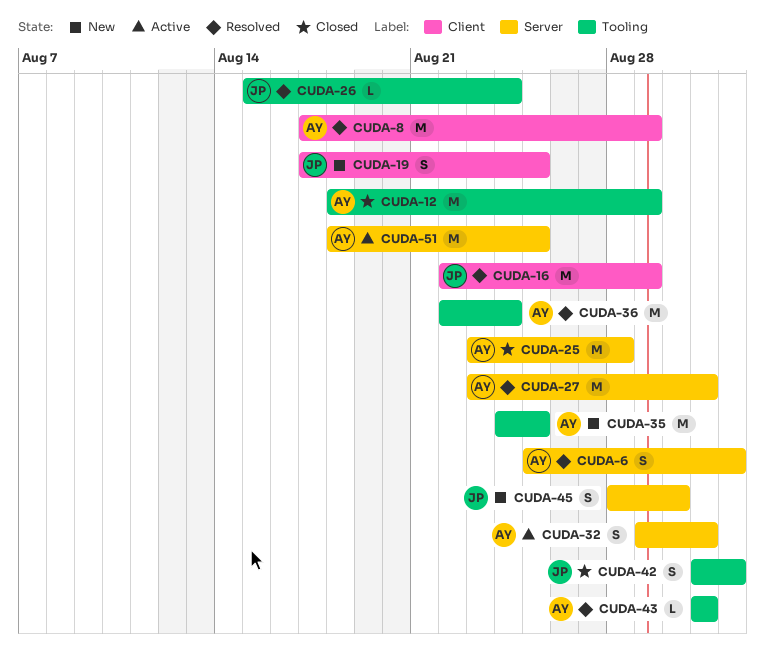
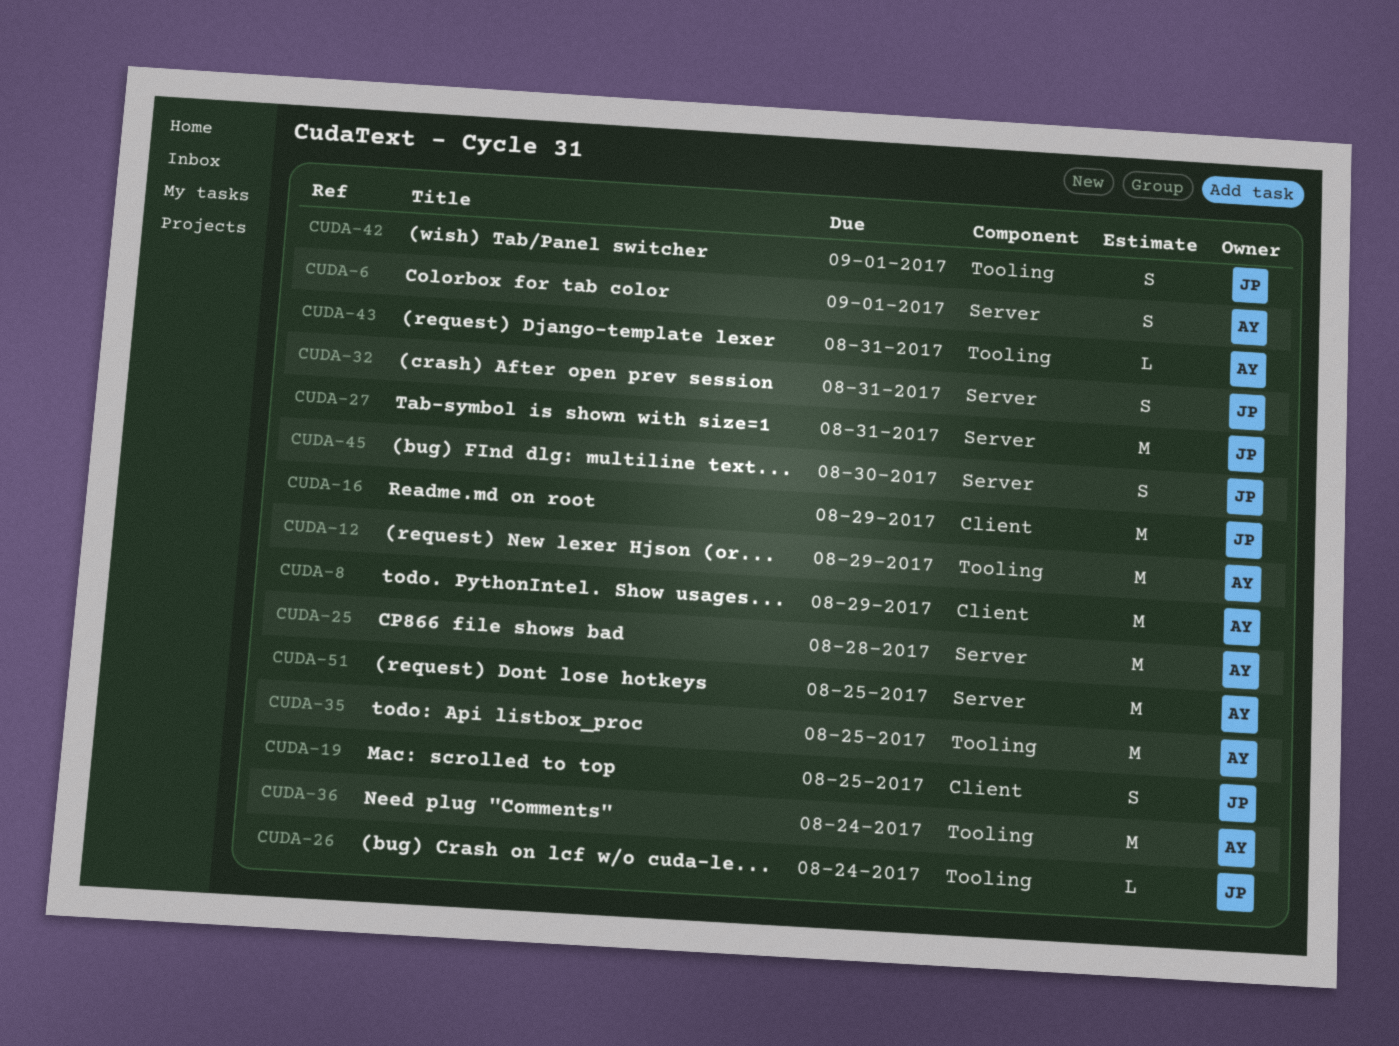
CUDA-27, owner: AY -> JP
CUDA-32, owner: AY -> JP

